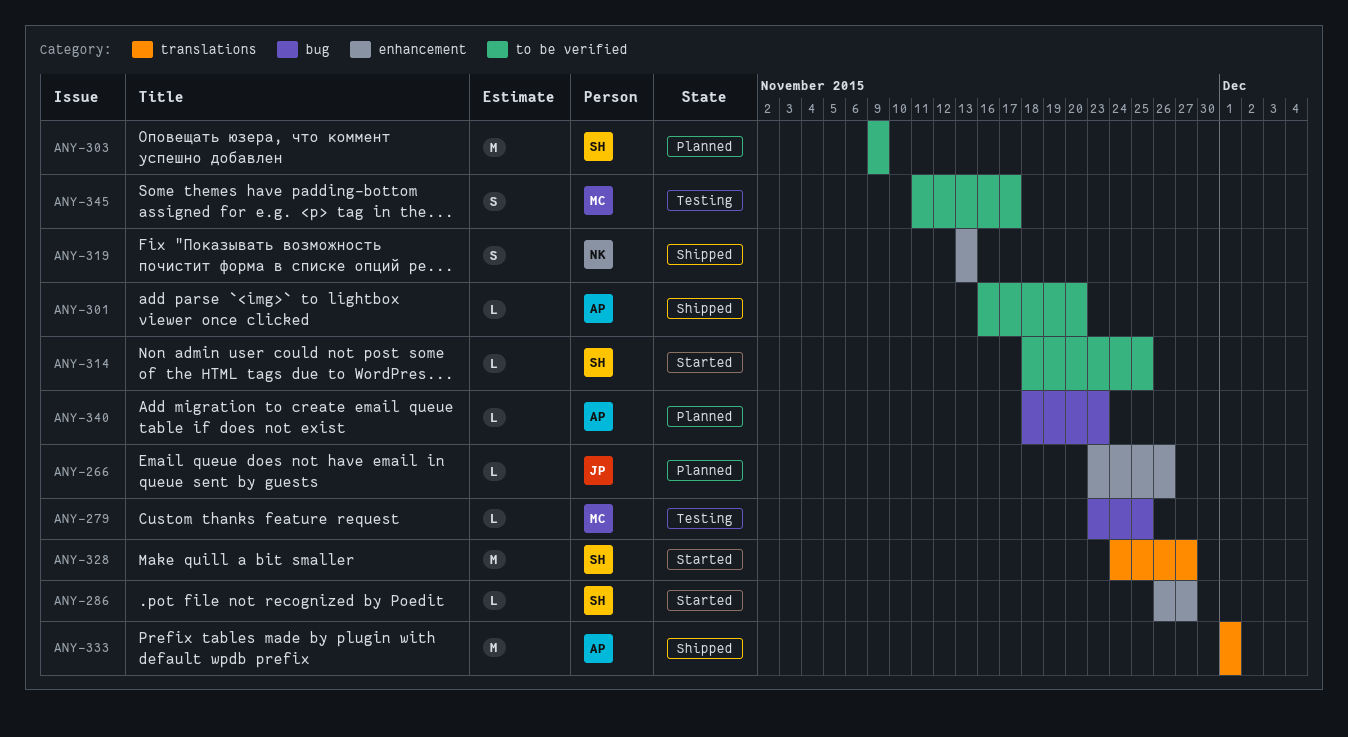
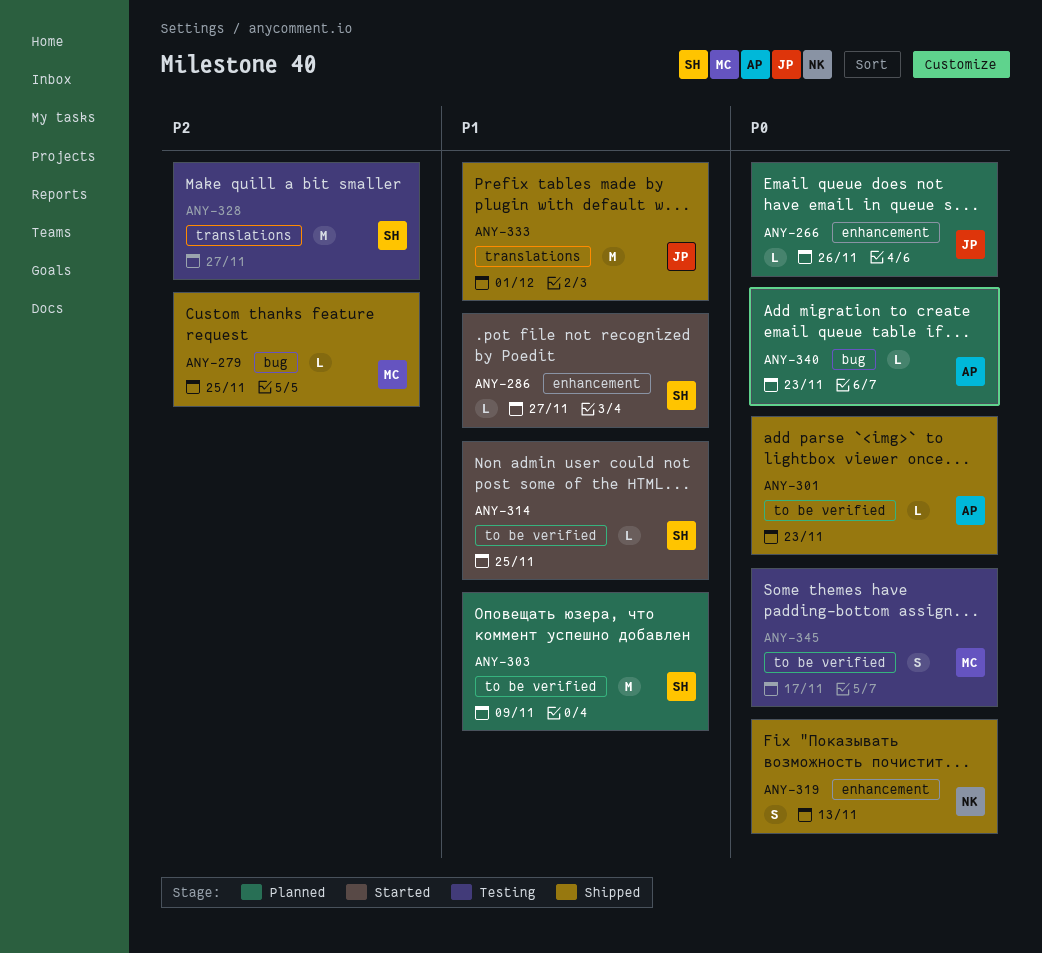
ANY-279, status: Testing -> Shipped
ANY-301, due: Nov 20 -> Nov 23
ANY-328, status: Started -> Testing
ANY-333, owner: AP -> JP

